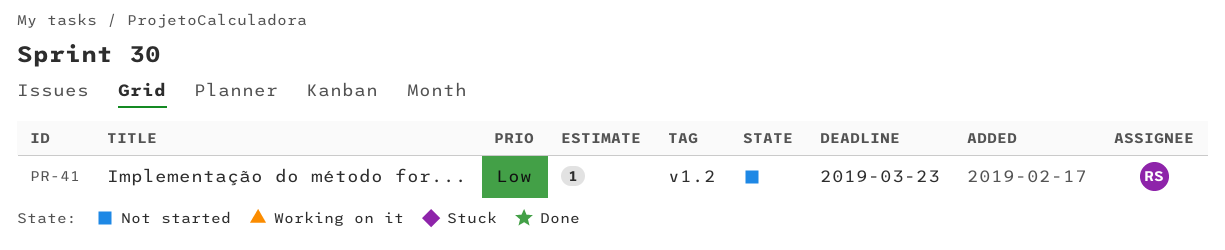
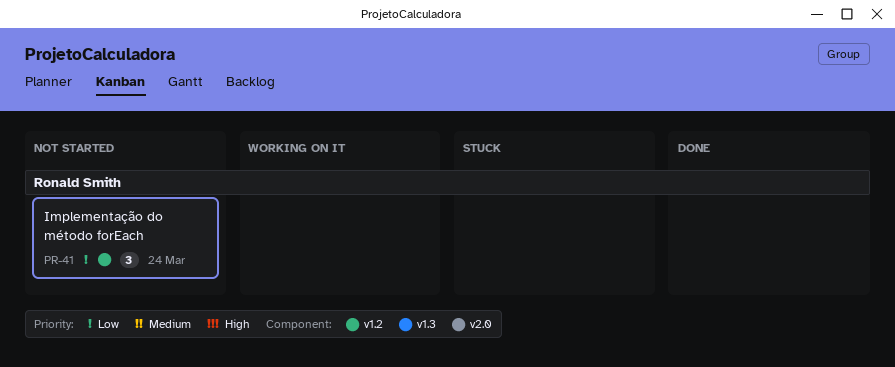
PR-41, estimate: 1 -> 3
PR-41, due: Mar 23 -> Mar 24

